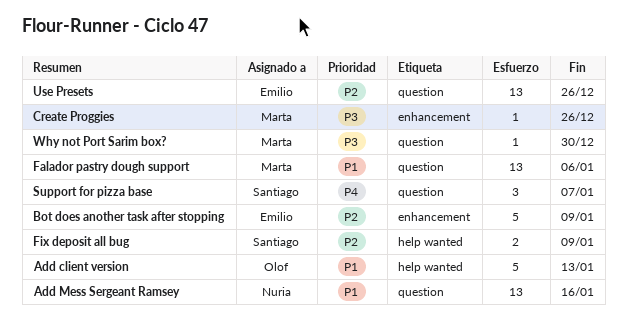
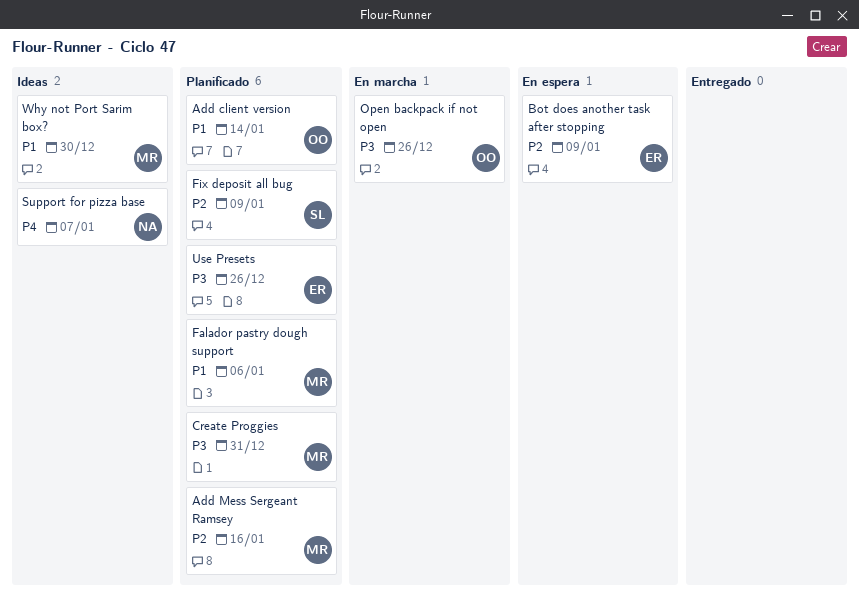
Add client version, due: Jan 13 -> Jan 14
Add Mess Sergeant Ramsey, owner: Nuria -> Marta
Add Mess Sergeant Ramsey, priority: P1 -> P2
Create Proggies, due: Dec 26 -> Dec 31
Open backpack if not open: none -> present
Support for pizza base, owner: Santiago -> Nuria
Use Presets, priority: P2 -> P3
Why not Port Sarim box?, priority: P3 -> P1

